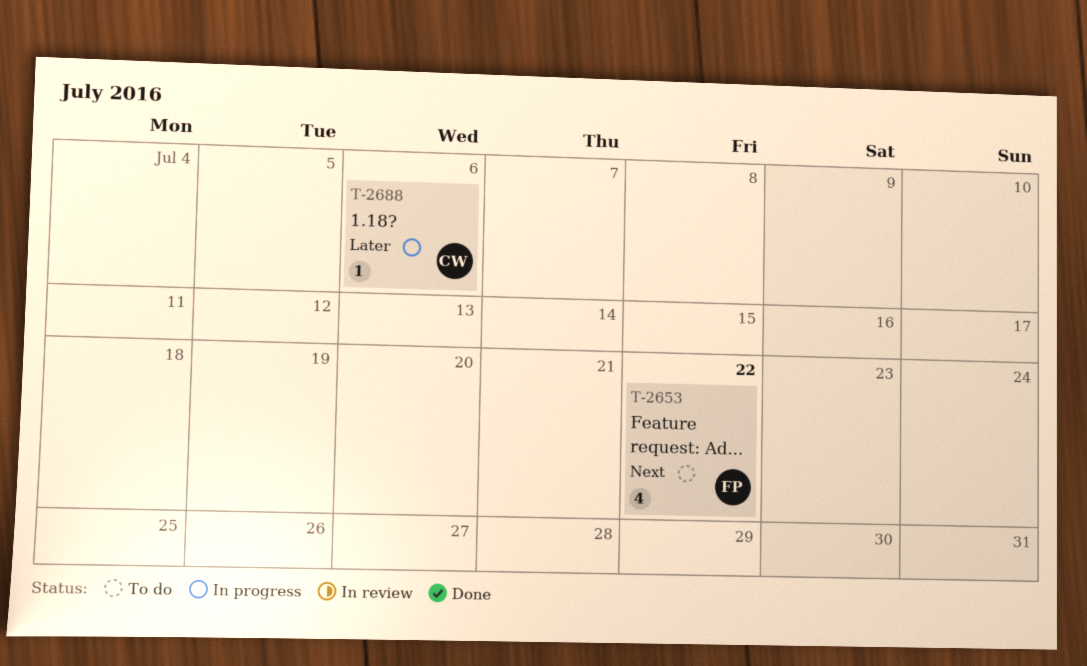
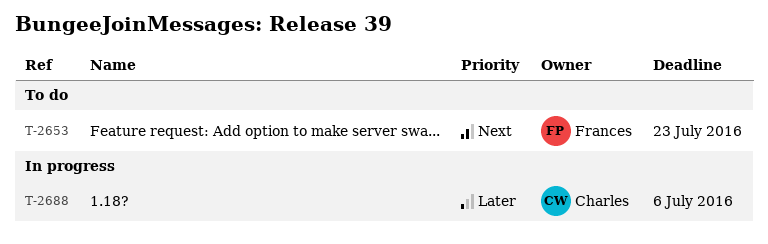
T-2653, due: Jul 22 -> Jul 23

